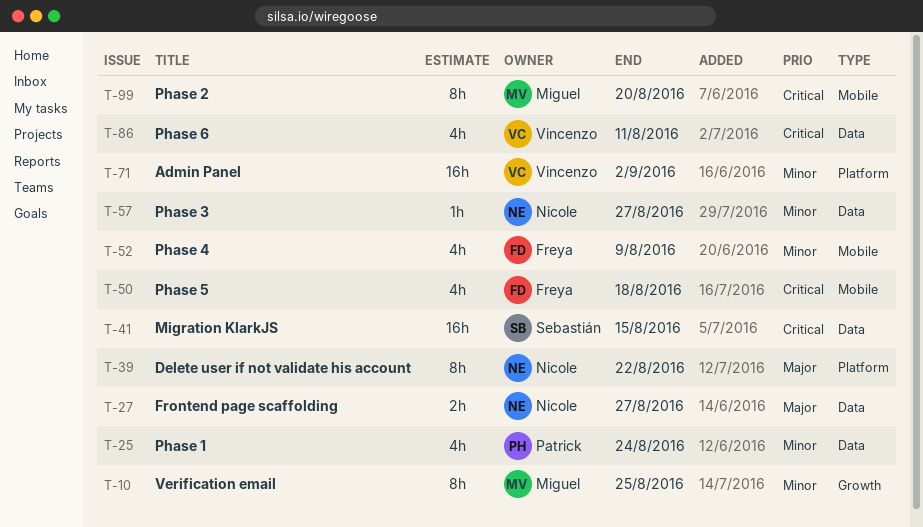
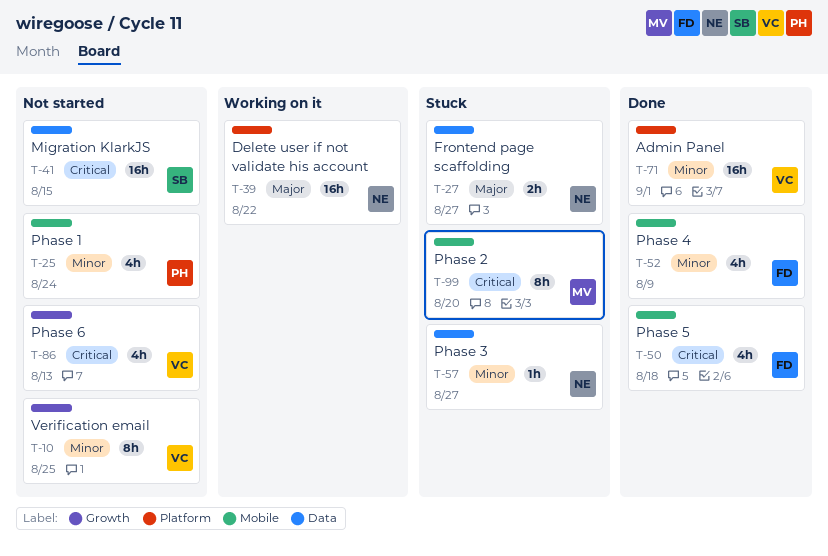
T-10, owner: Miguel -> Vincenzo
T-25, label: Data -> Mobile
T-39, estimate: 8h -> 16h
T-71, due: Sep 2 -> Sep 1
T-86, label: Data -> Growth
T-86, due: Aug 11 -> Aug 13

